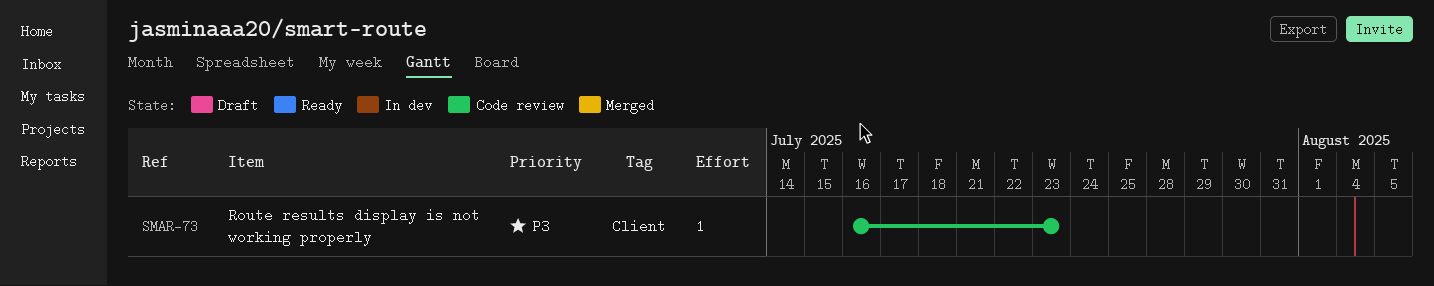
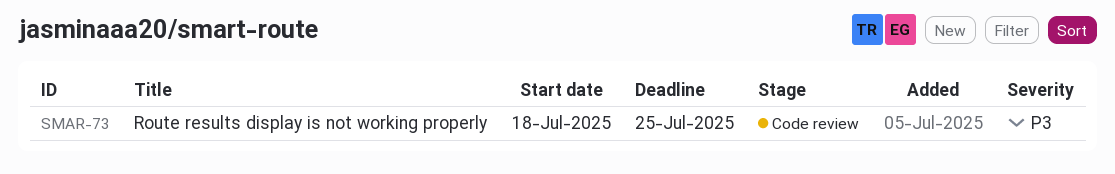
SMAR-73, start: Jul 16 -> Jul 18
SMAR-73, due: Jul 23 -> Jul 25

